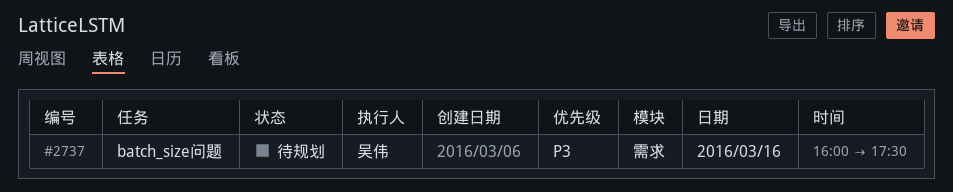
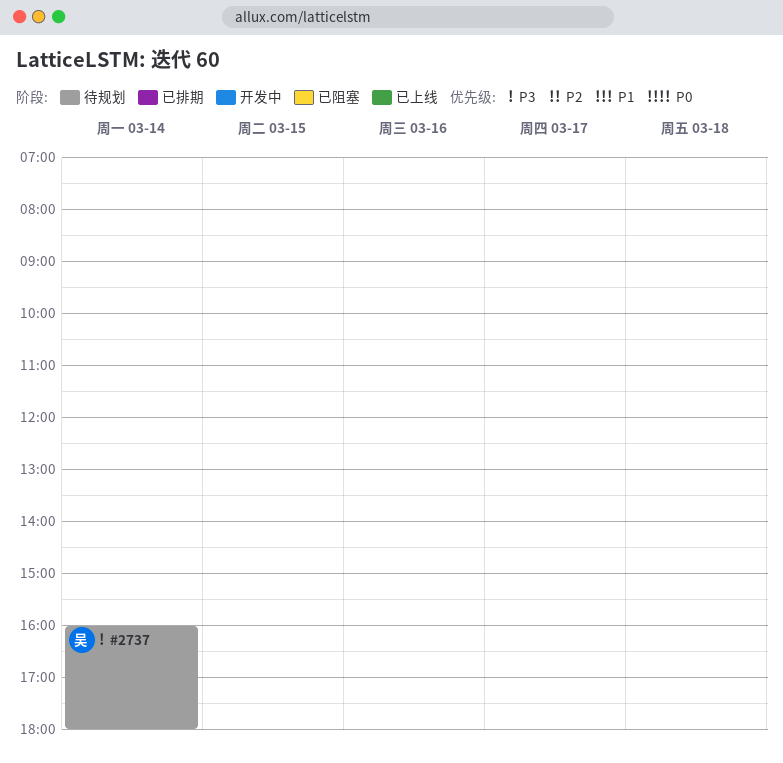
#2737, day: Mar 16 -> Mar 14
#2737, ends: 17:30 -> 18:00

